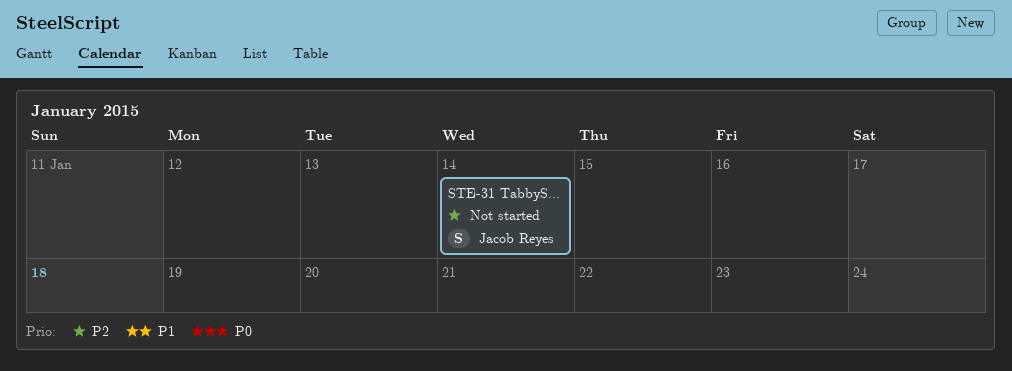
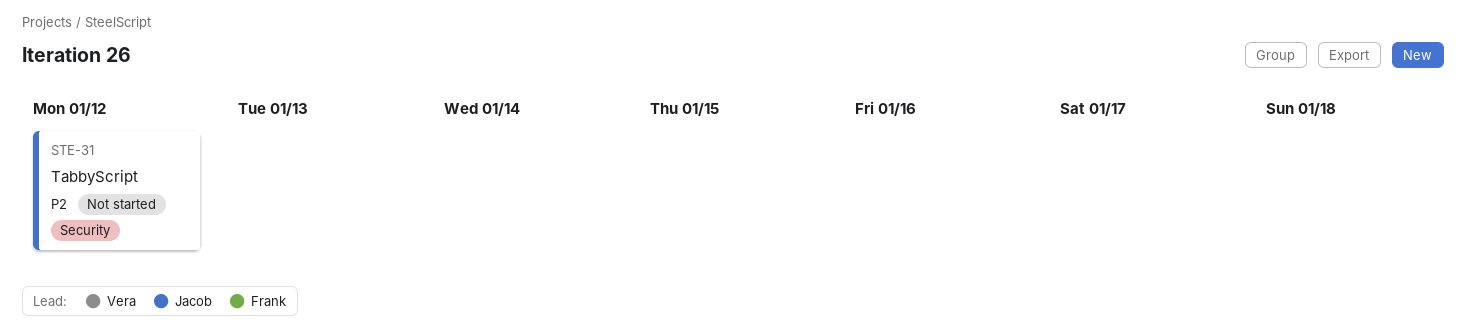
STE-31, due: Jan 14 -> Jan 12

